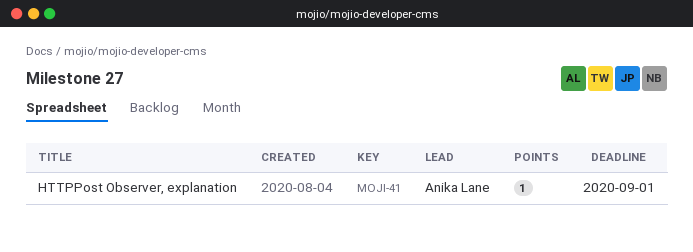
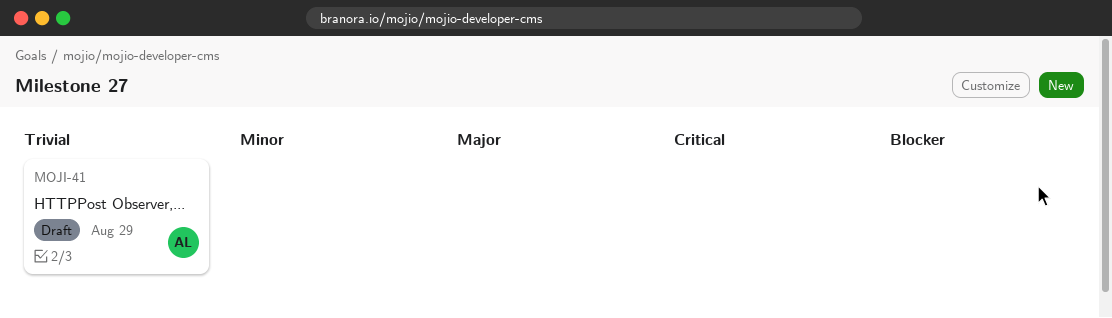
MOJI-41, due: Sep 1 -> Aug 29

